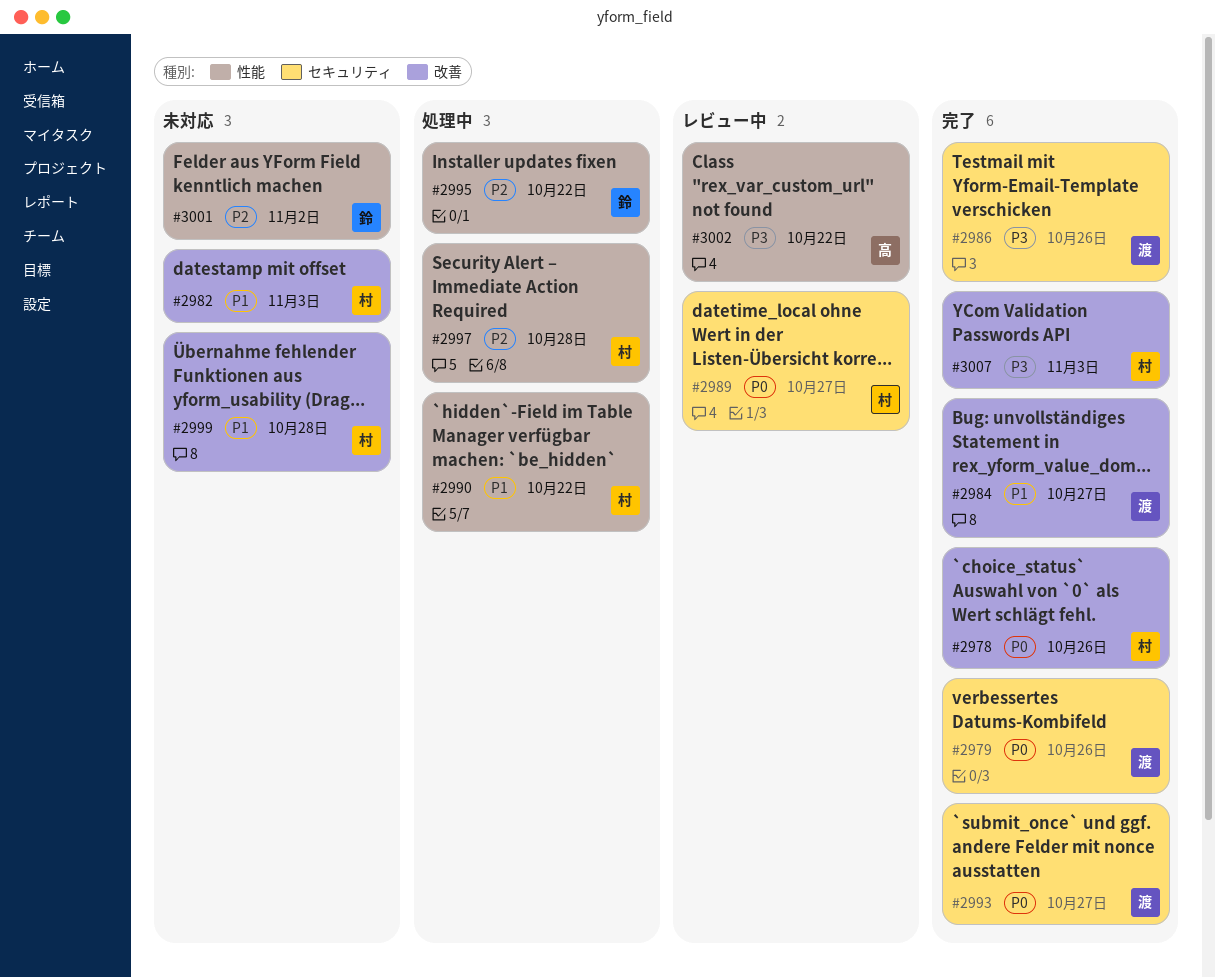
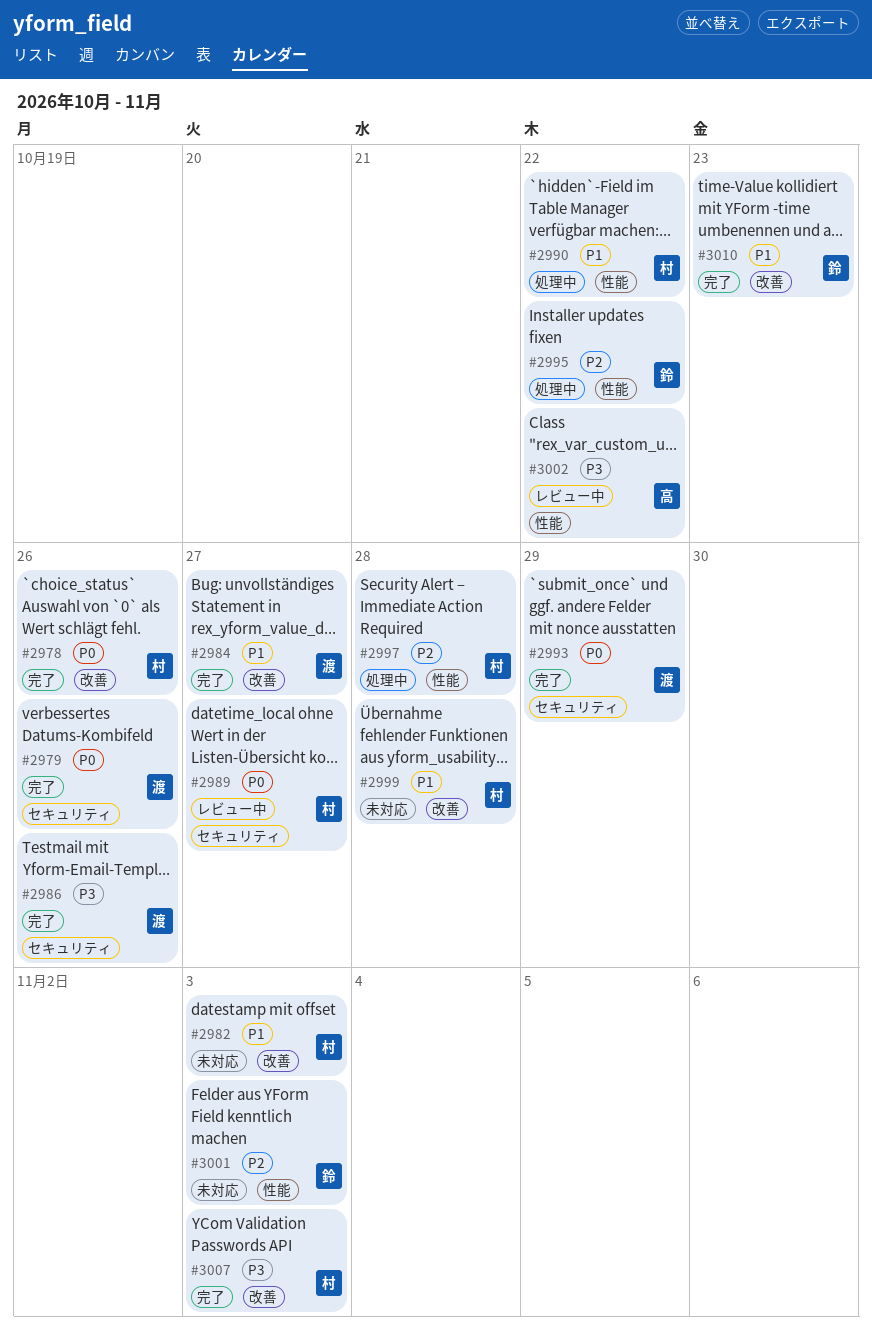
#2993, due: Oct 27 -> Oct 29
#3001, due: Nov 2 -> Nov 3
#3010: none -> present

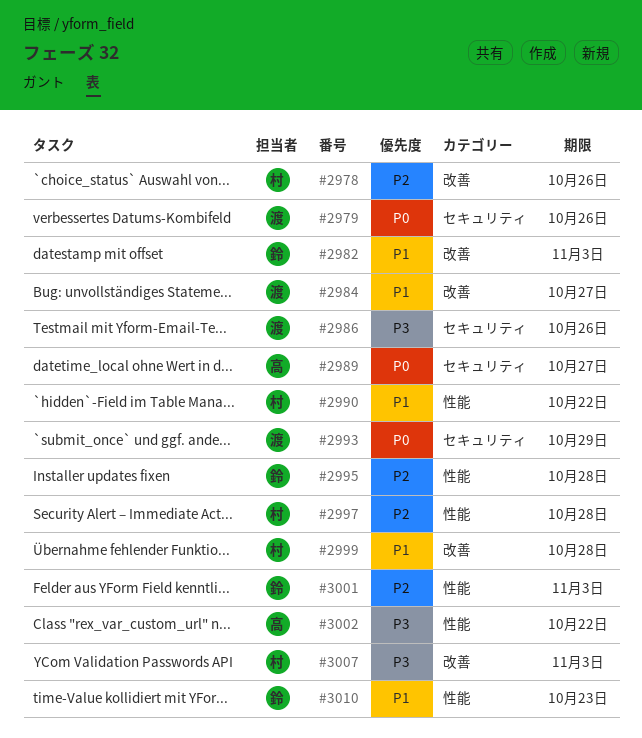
#2978, priority: P0 -> P2
#2982, owner: 村 -> 鈴
#2989, owner: 村 -> 高
#2995, due: Oct 22 -> Oct 28
#3010, label: 改善 -> 性能

